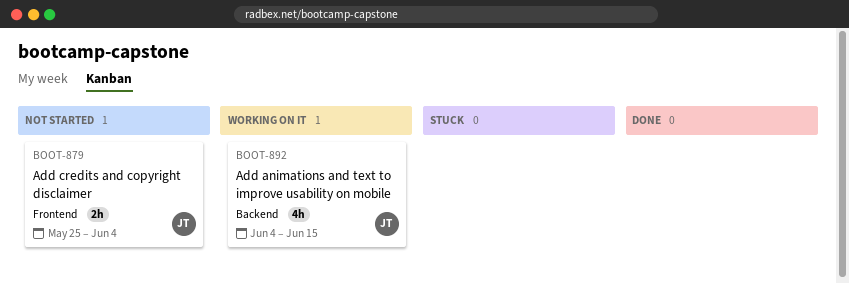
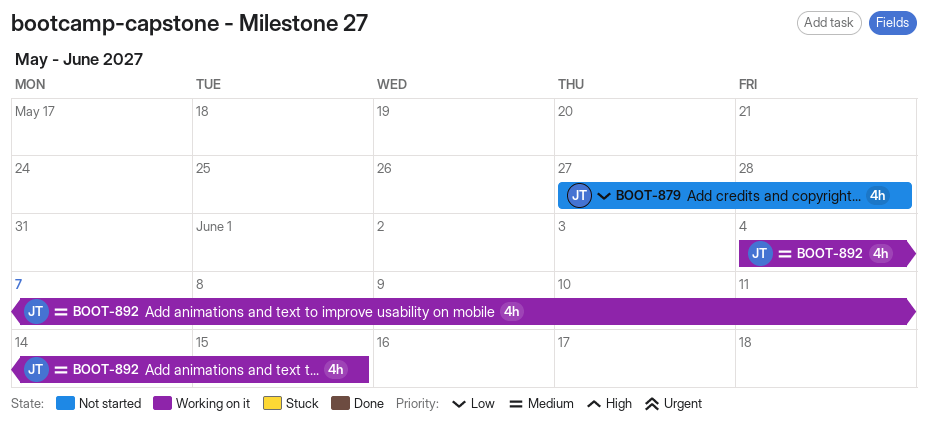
BOOT-879, estimate: 2h -> 4h
BOOT-879, start: May 25 -> May 27
BOOT-879, due: Jun 4 -> May 28

